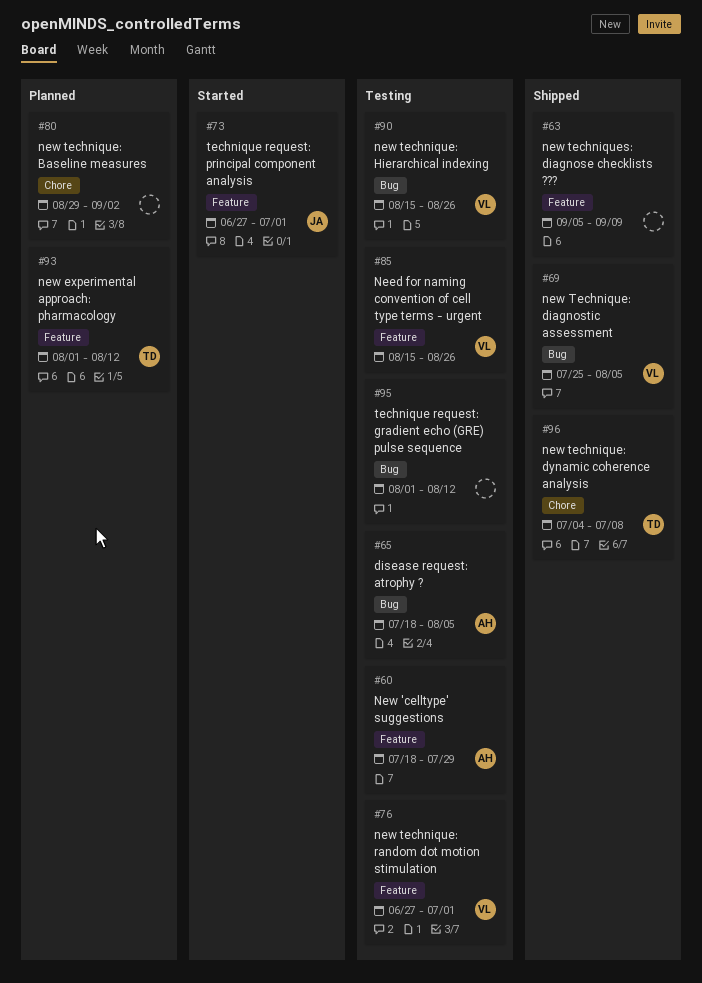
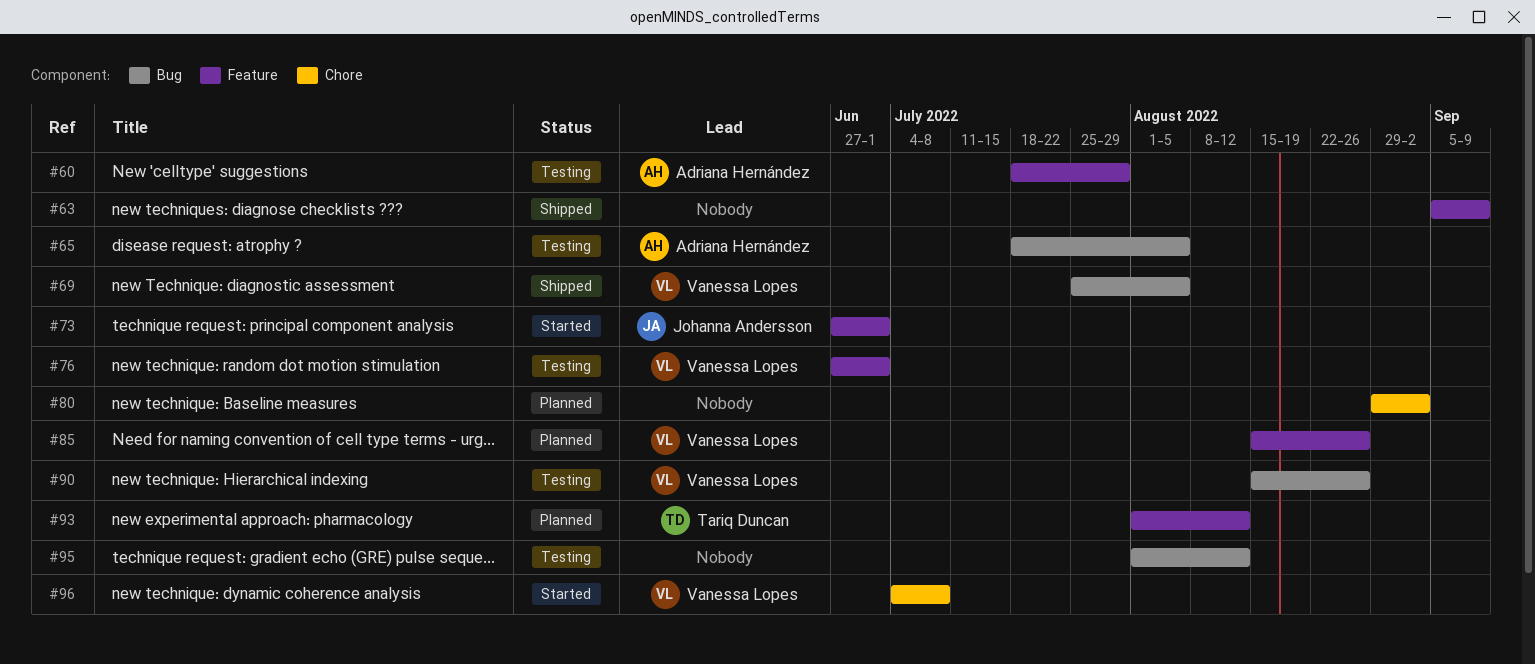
#85, status: Testing -> Planned
#96, status: Shipped -> Started
#96, owner: Tariq Duncan -> Vanessa Lopes

